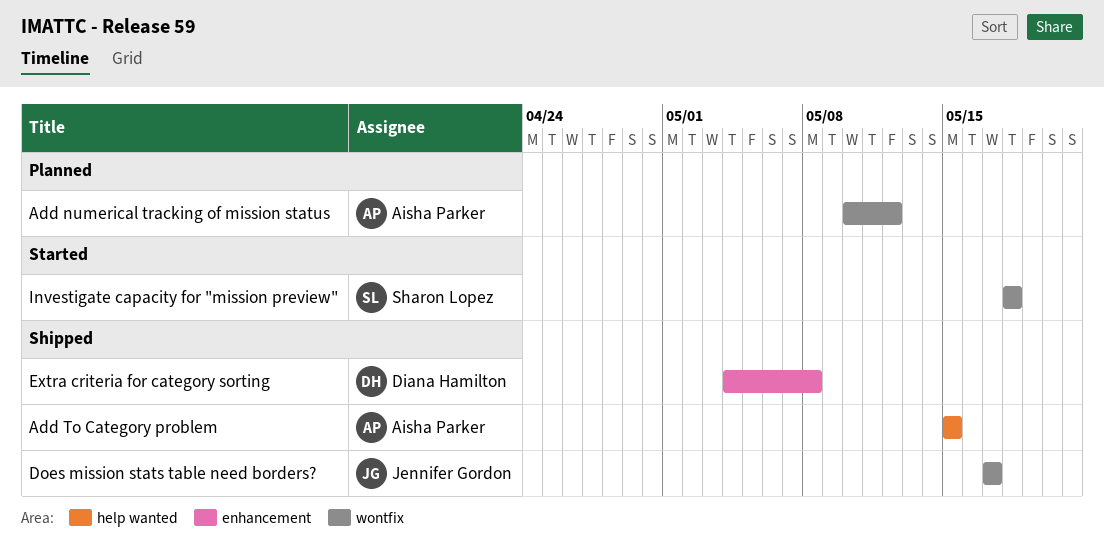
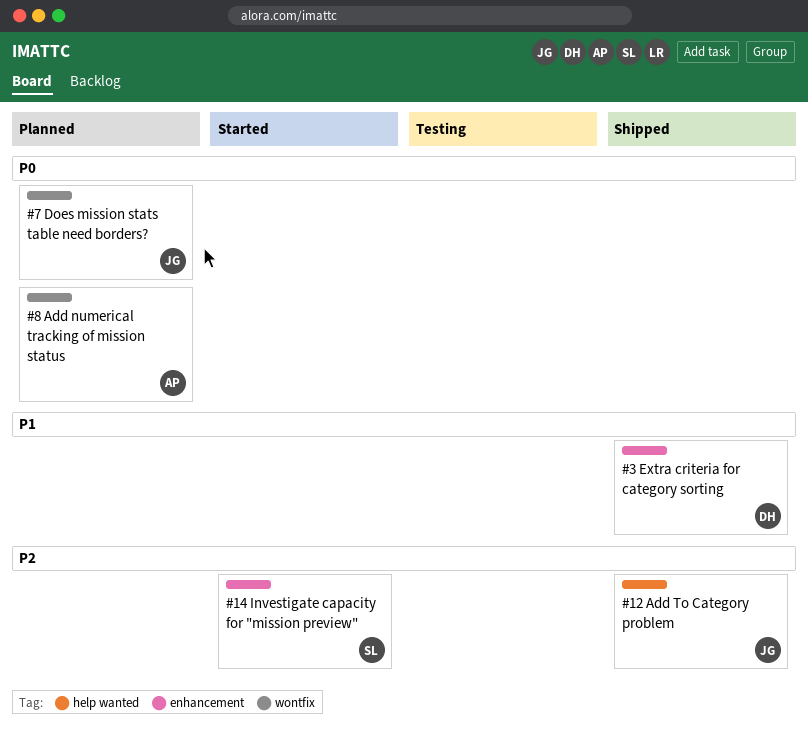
Add To Category problem, owner: Aisha Parker -> Jennifer Gordon
Does mission stats table need borders?, status: Shipped -> Planned
Investigate capacity for "mission preview", label: wontfix -> enhancement

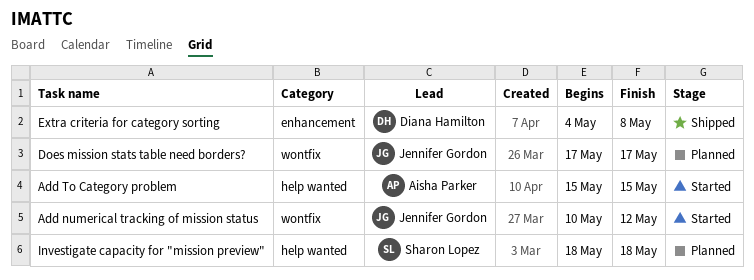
Add numerical tracking of mission status, status: Planned -> Started
Add numerical tracking of mission status, owner: Aisha Parker -> Jennifer Gordon
Add To Category problem, status: Shipped -> Started
Add To Category problem, owner: Jennifer Gordon -> Aisha Parker
Investigate capacity for "mission preview", status: Started -> Planned
Investigate capacity for "mission preview", label: enhancement -> help wanted

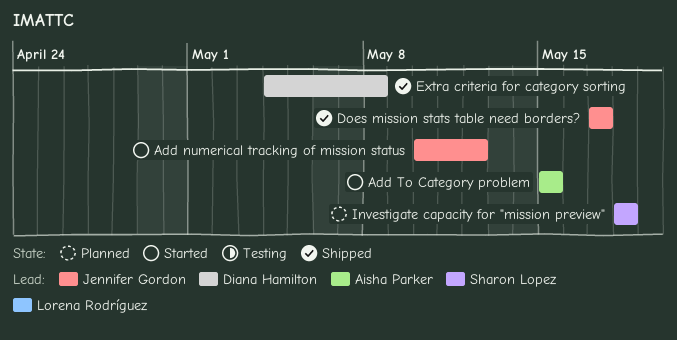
Does mission stats table need borders?, status: Planned -> Shipped

